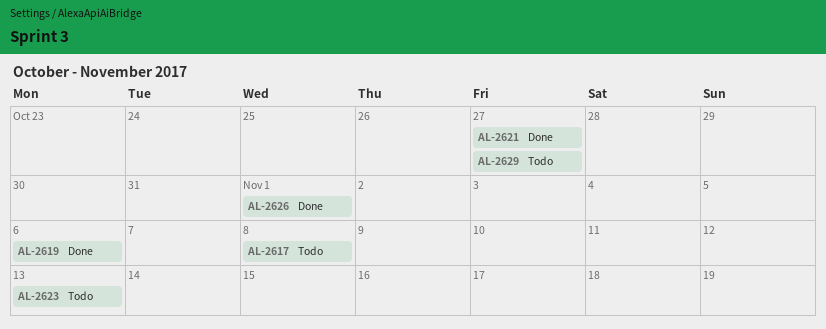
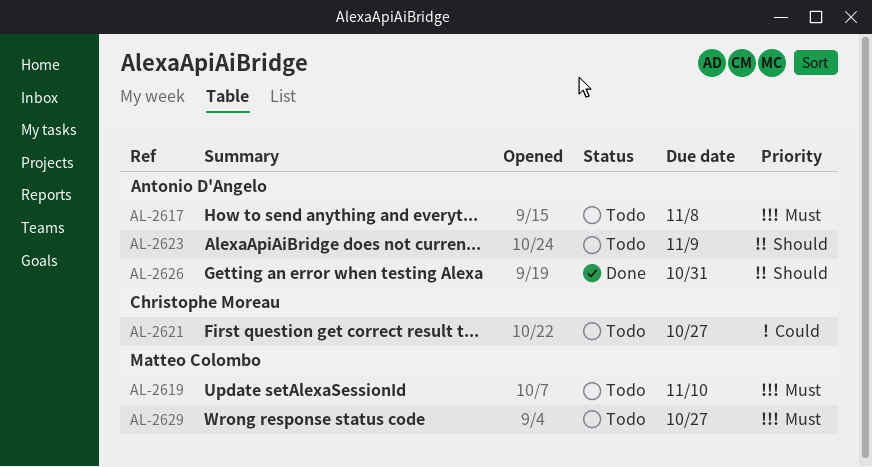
AL-2619, status: Done -> Todo
AL-2619, due: Nov 6 -> Nov 10
AL-2621, status: Done -> Todo
AL-2623, due: Nov 13 -> Nov 9
AL-2626, due: Nov 1 -> Oct 31

